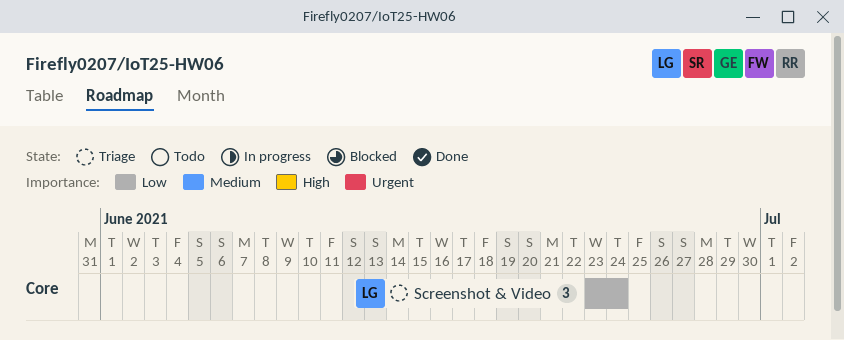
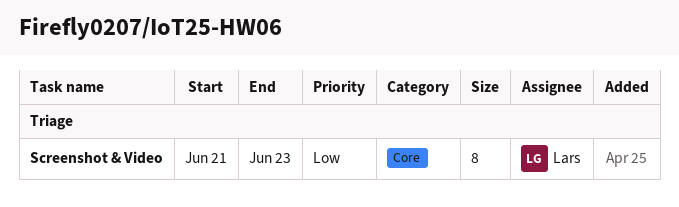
Screenshot & Video, estimate: 3 -> 8
Screenshot & Video, start: Jun 23 -> Jun 21
Screenshot & Video, due: Jun 24 -> Jun 23

